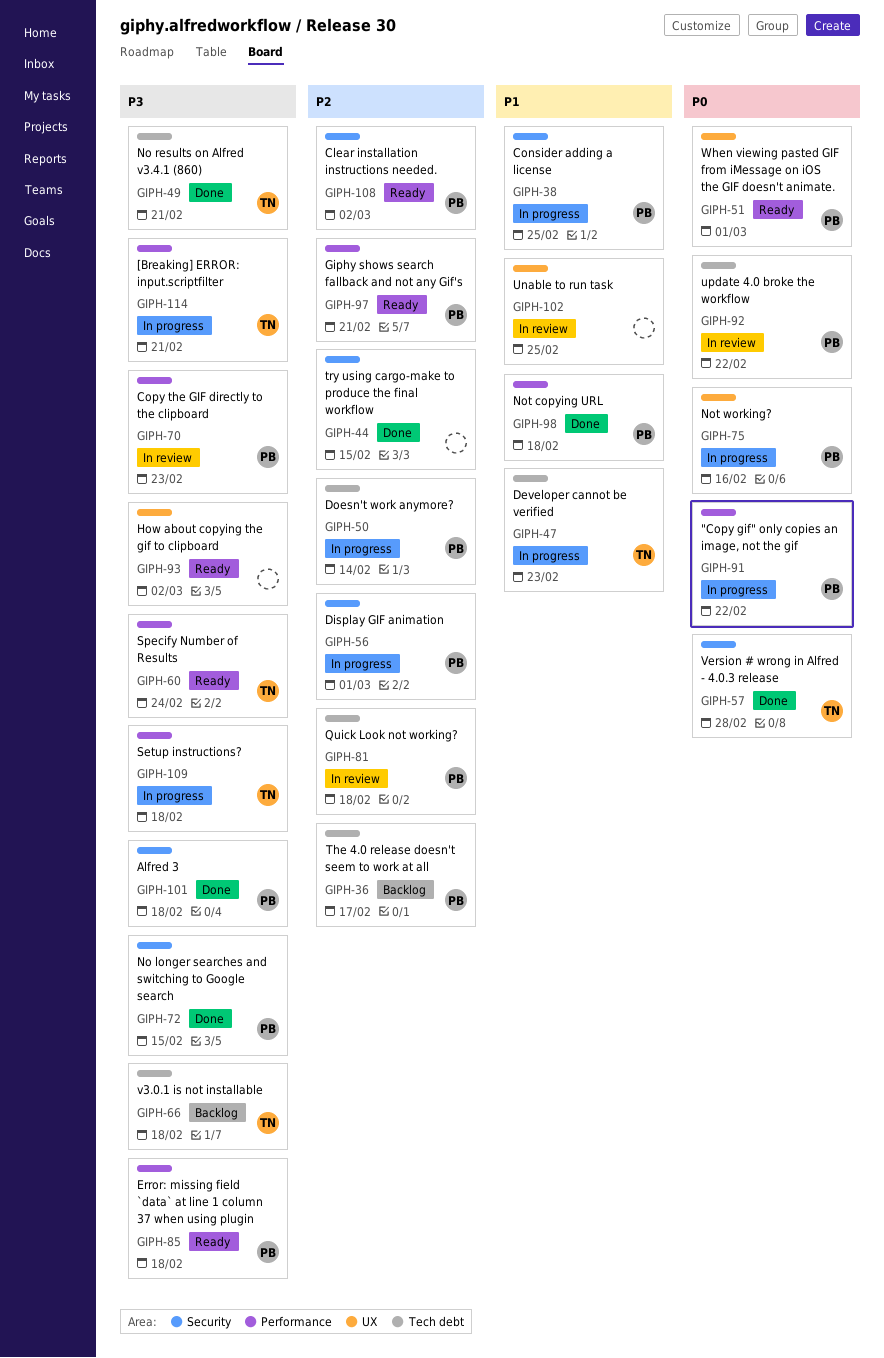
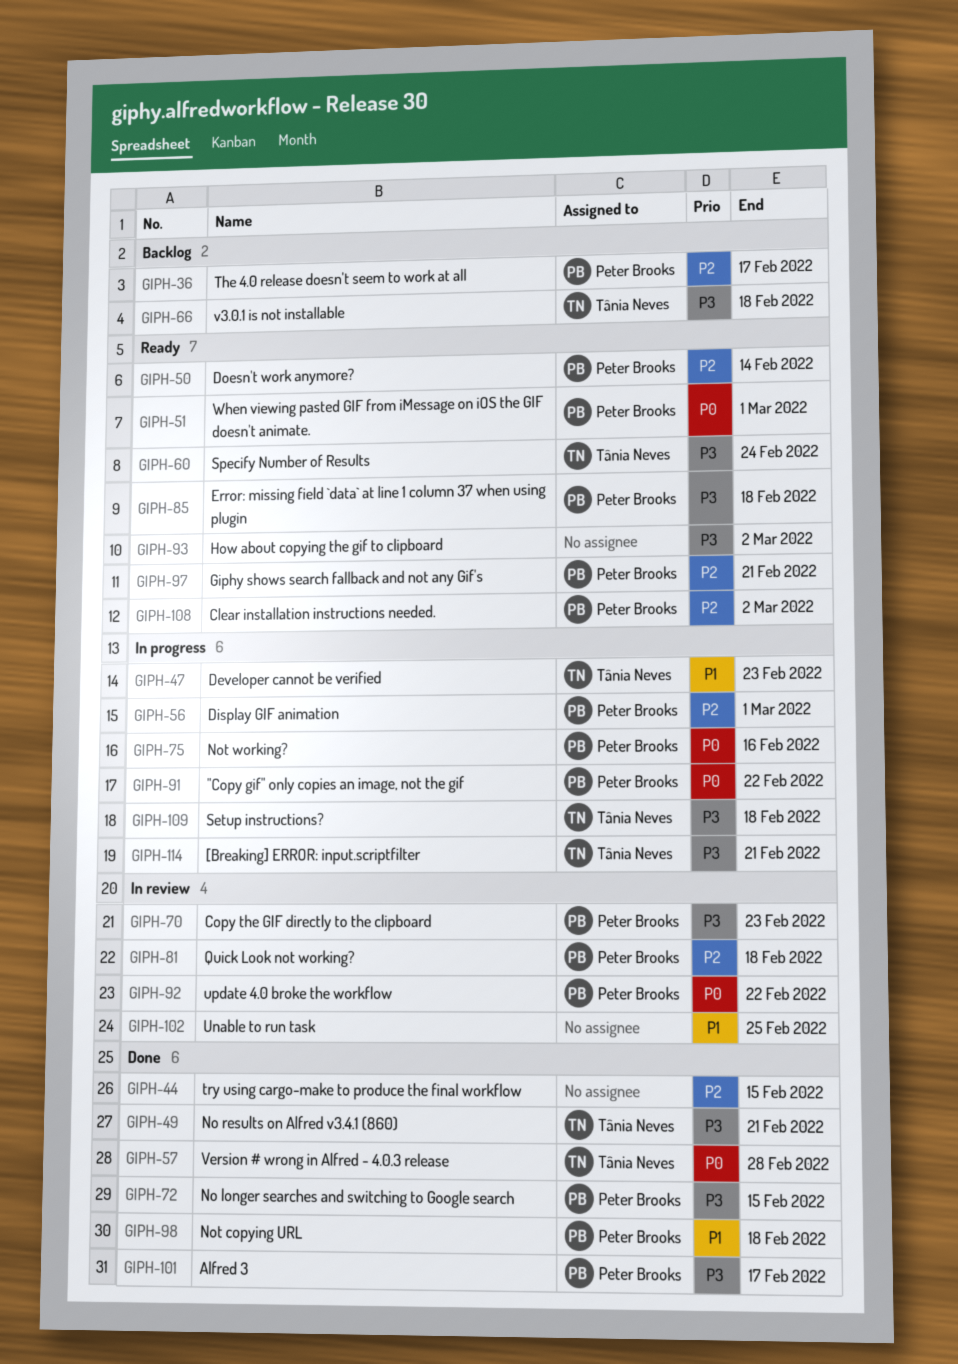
GIPH-38: present -> none
GIPH-50, status: In progress -> Ready
GIPH-101, due: Feb 18 -> Feb 17

